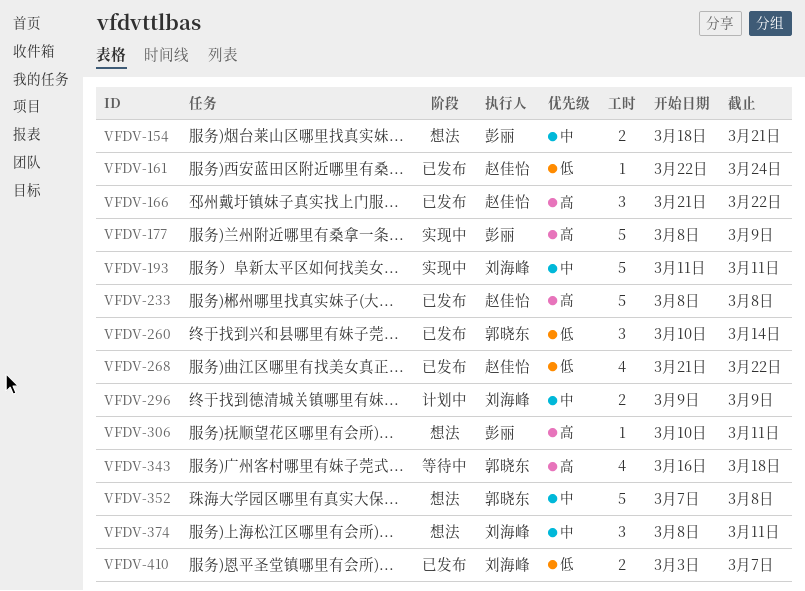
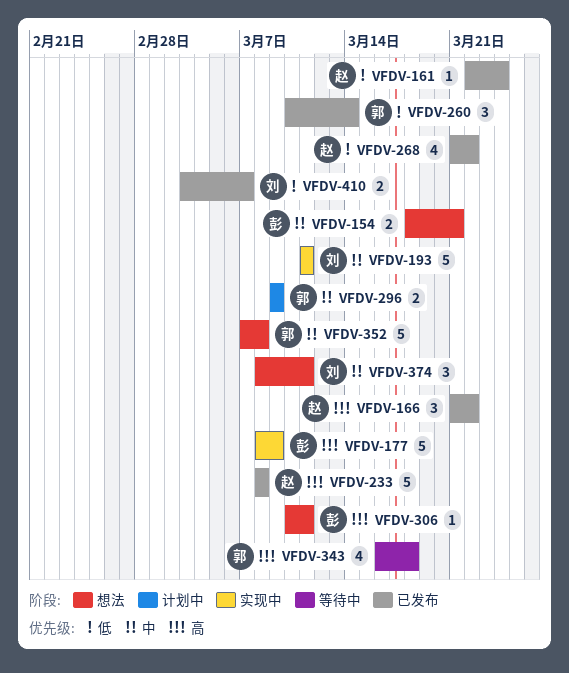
VFDV-296, owner: 刘海峰 -> 郭晓东

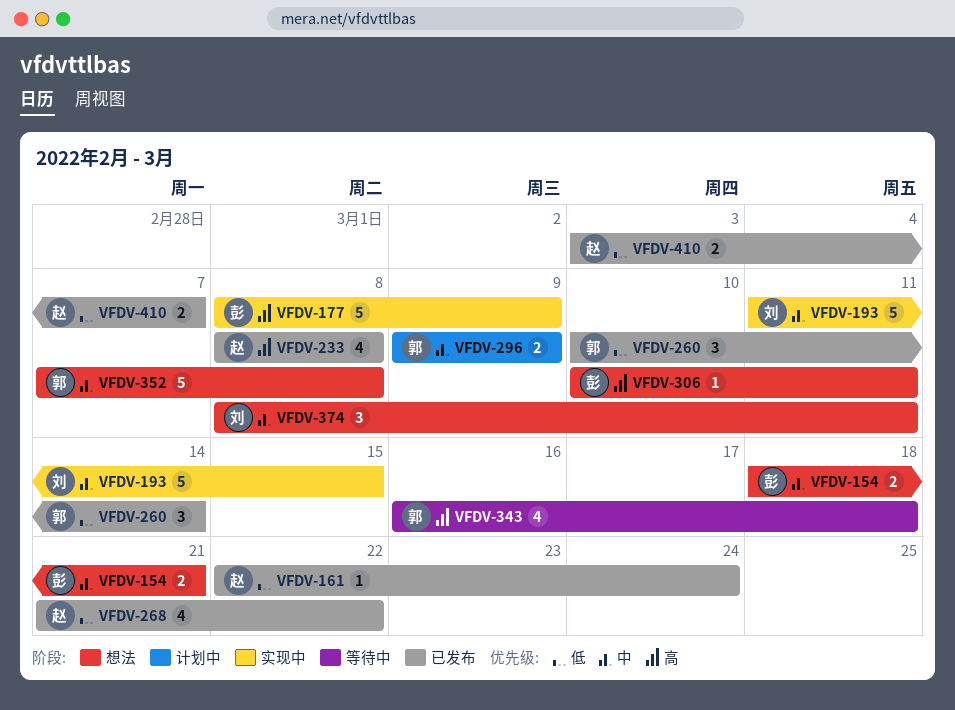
VFDV-166: present -> none
VFDV-193, due: Mar 11 -> Mar 15
VFDV-233, estimate: 5 -> 4
VFDV-410, owner: 刘 -> 赵

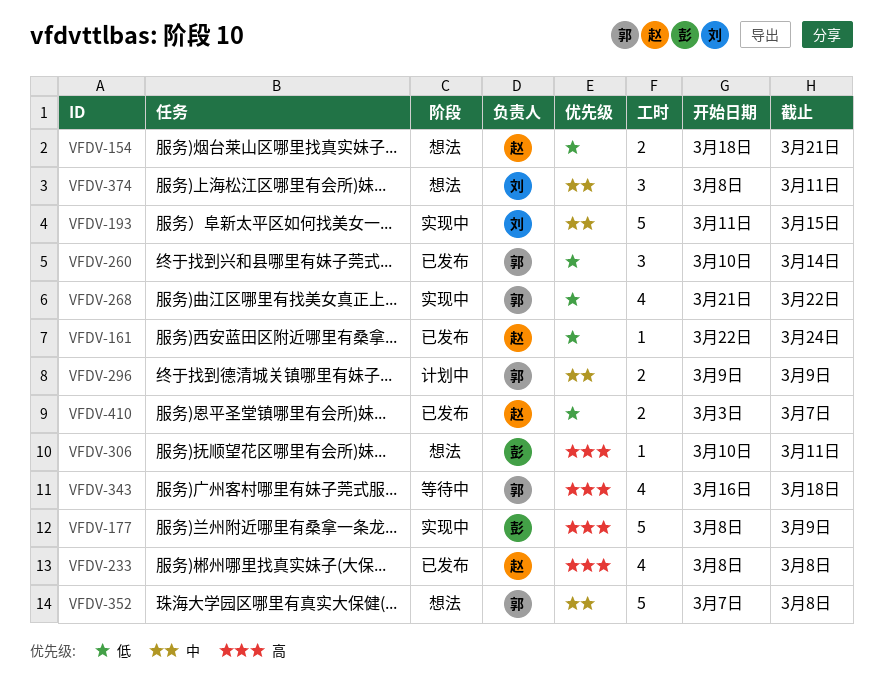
VFDV-154, owner: 彭 -> 赵
VFDV-154, priority: 中 -> 低
VFDV-268, status: 已发布 -> 实现中
VFDV-268, owner: 赵 -> 郭

